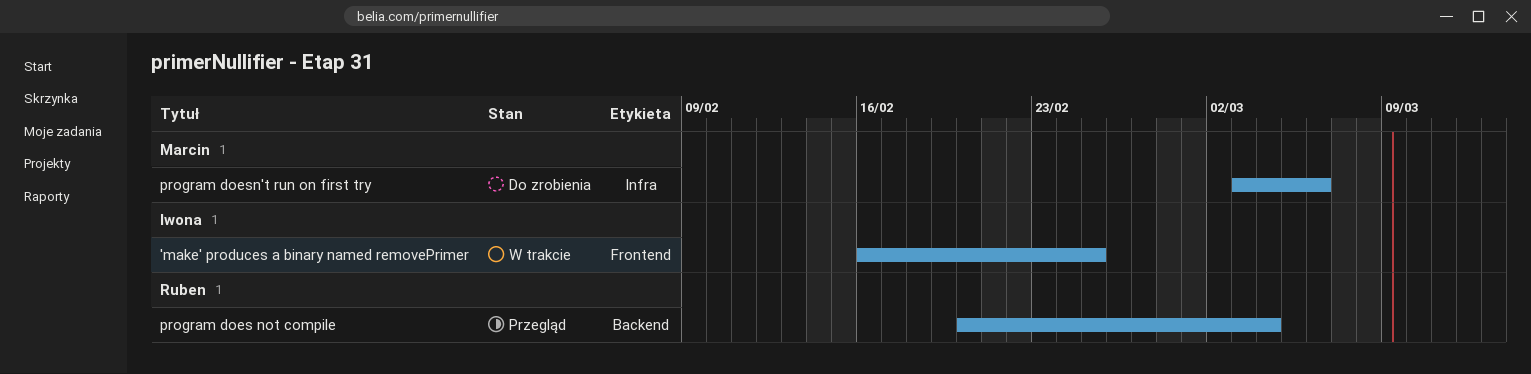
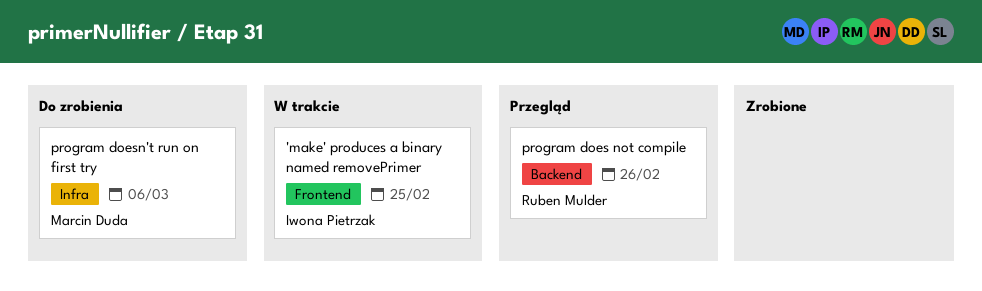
program does not compile, due: Mar 4 -> Feb 26

